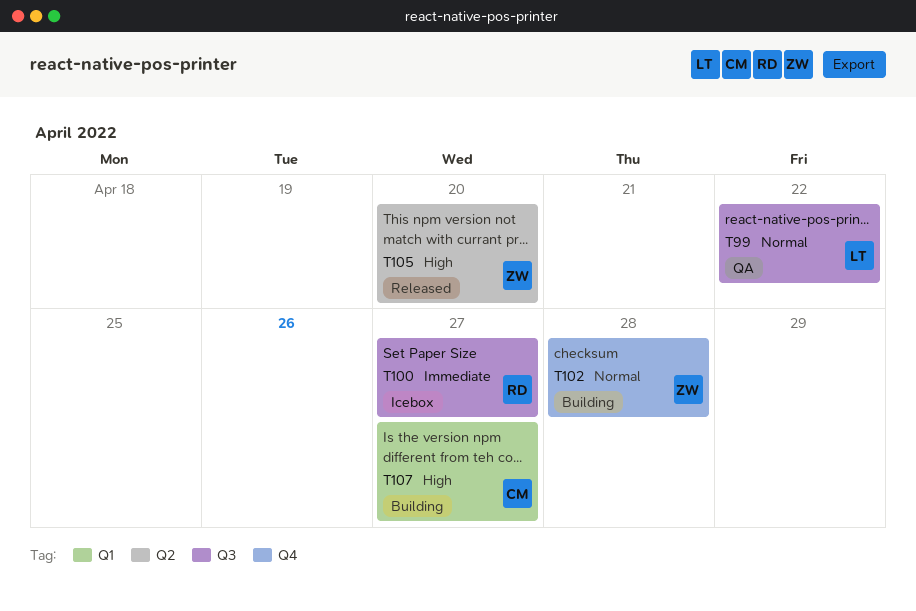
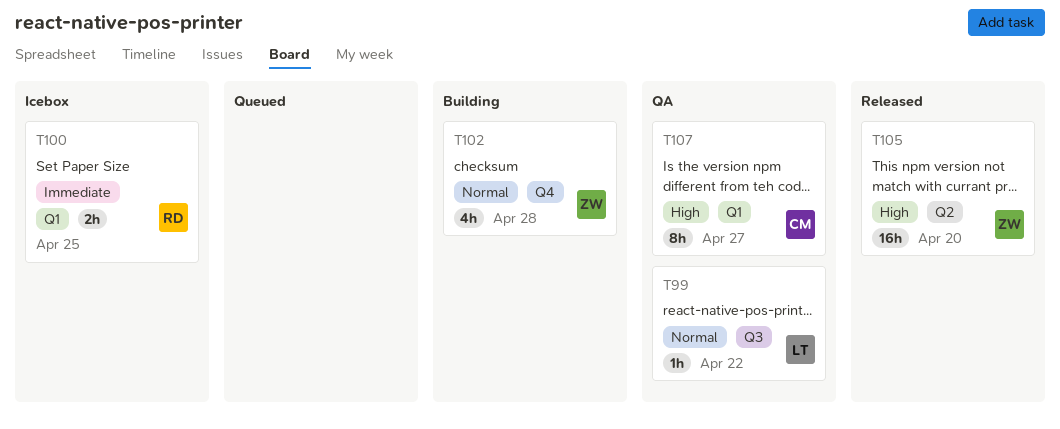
T100, label: Q3 -> Q1
T100, due: Apr 27 -> Apr 25
T107, status: Building -> QA

